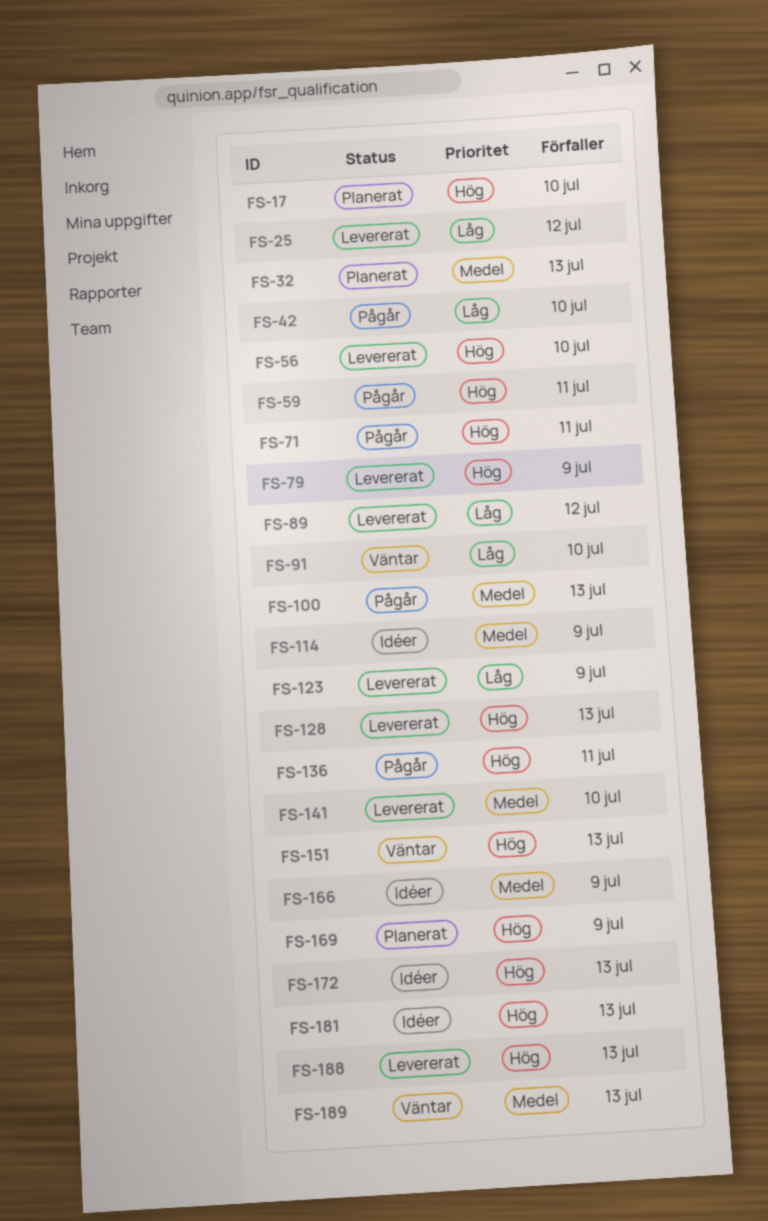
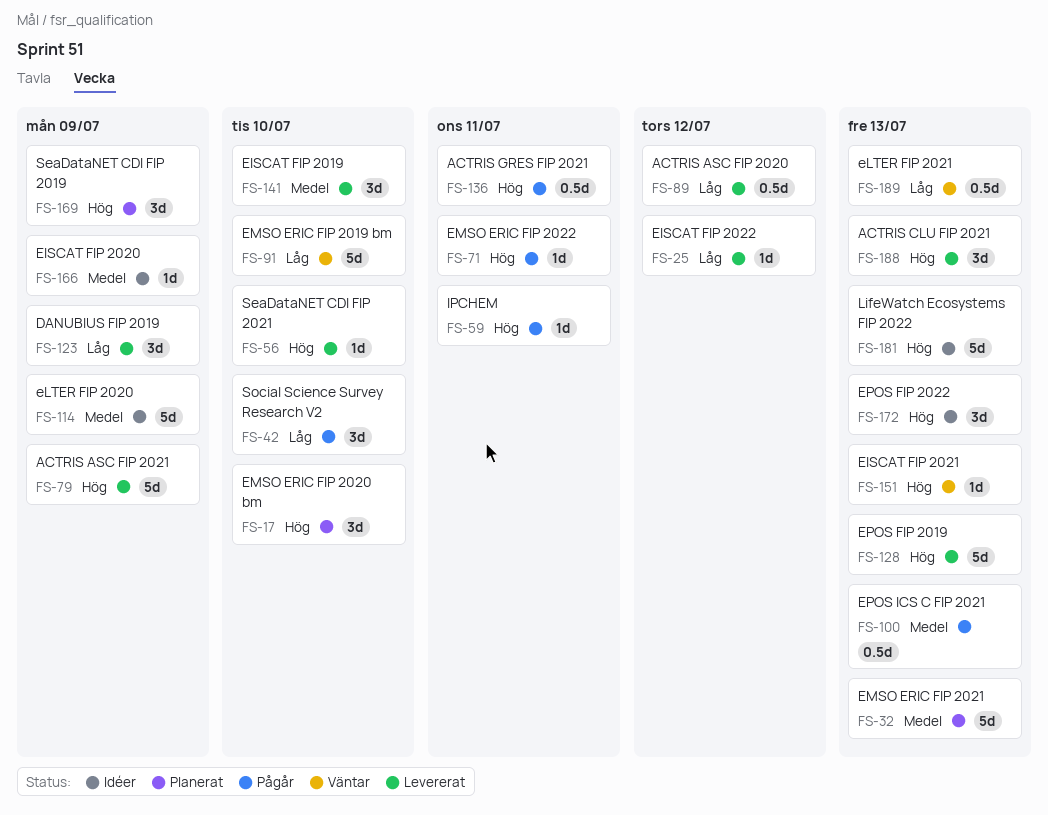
FS-189, priority: Medel -> Låg

